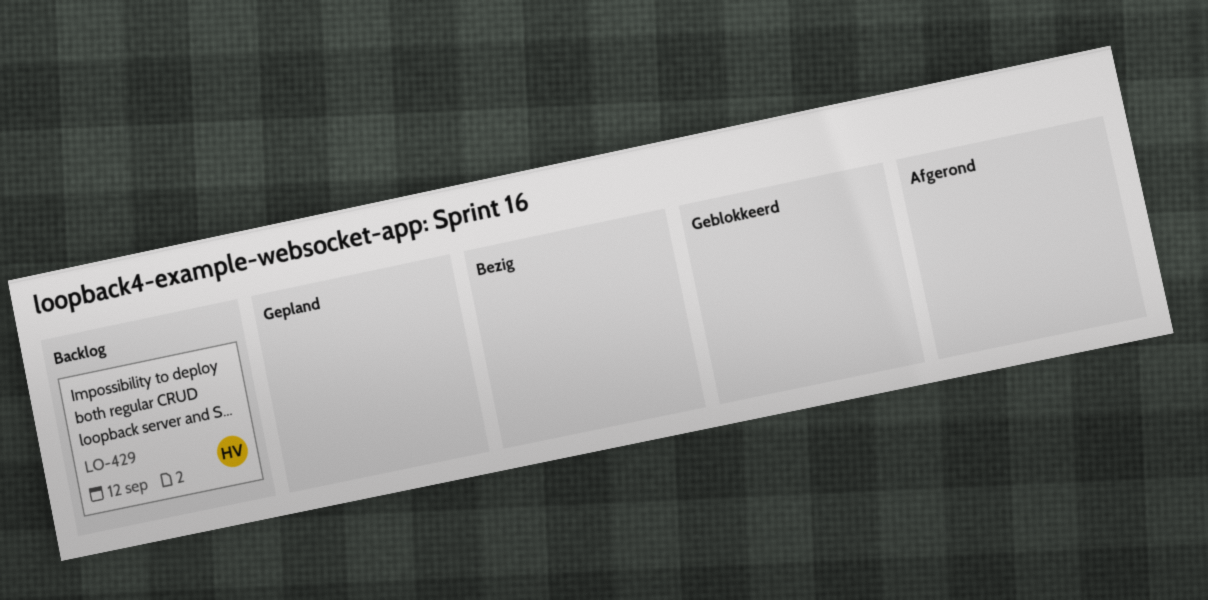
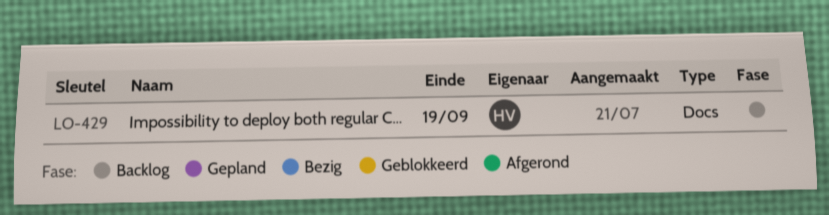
LO-429, due: Sep 12 -> Sep 19

